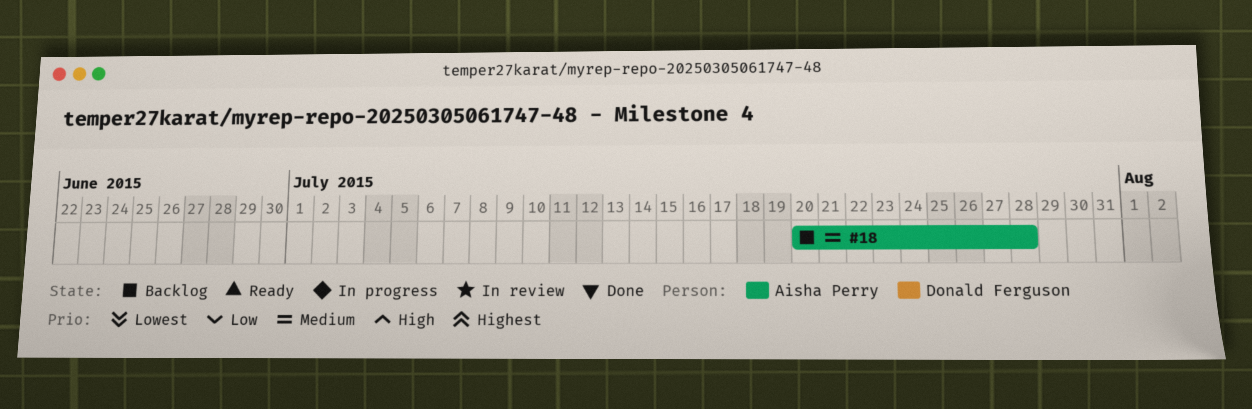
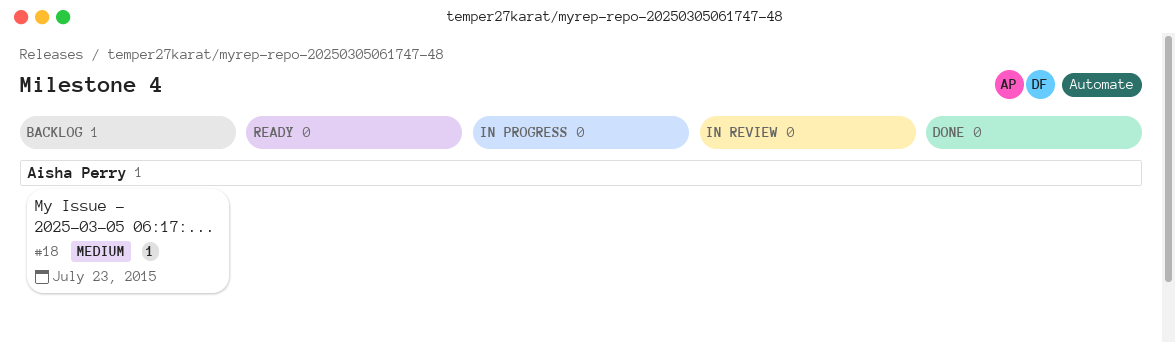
#18, due: Jul 28 -> Jul 23

